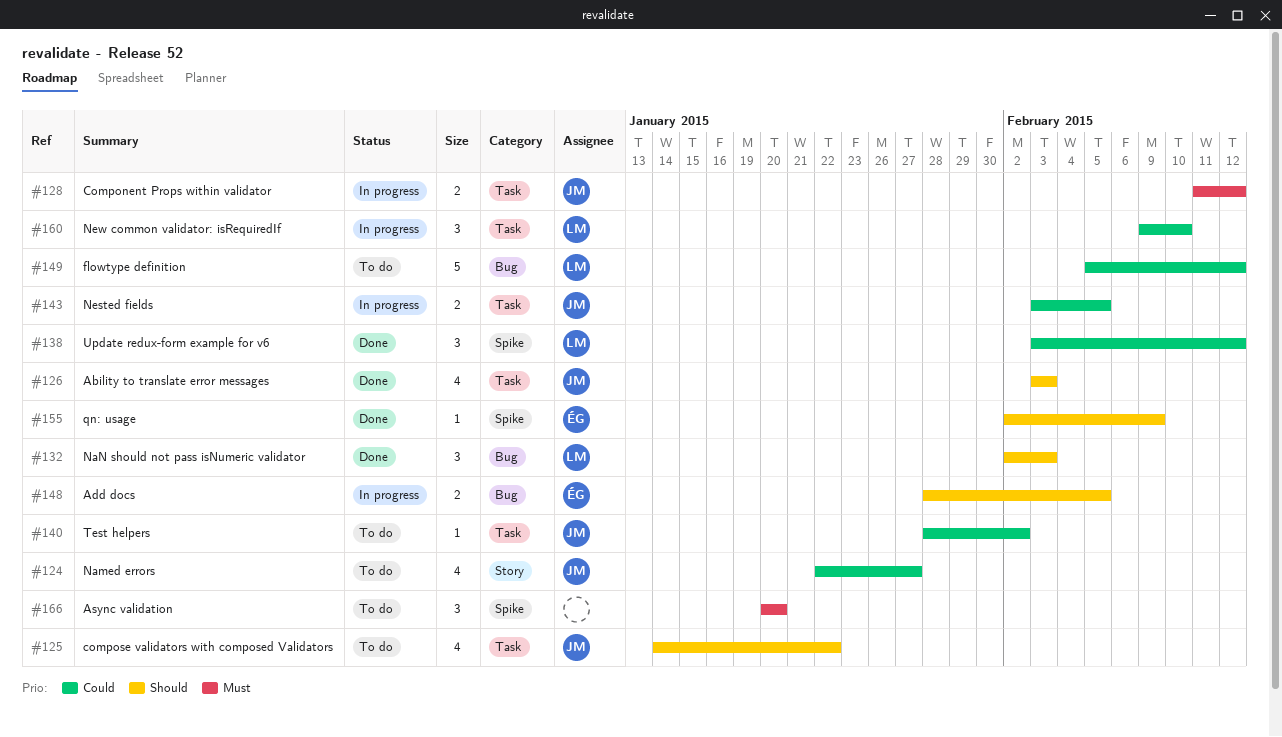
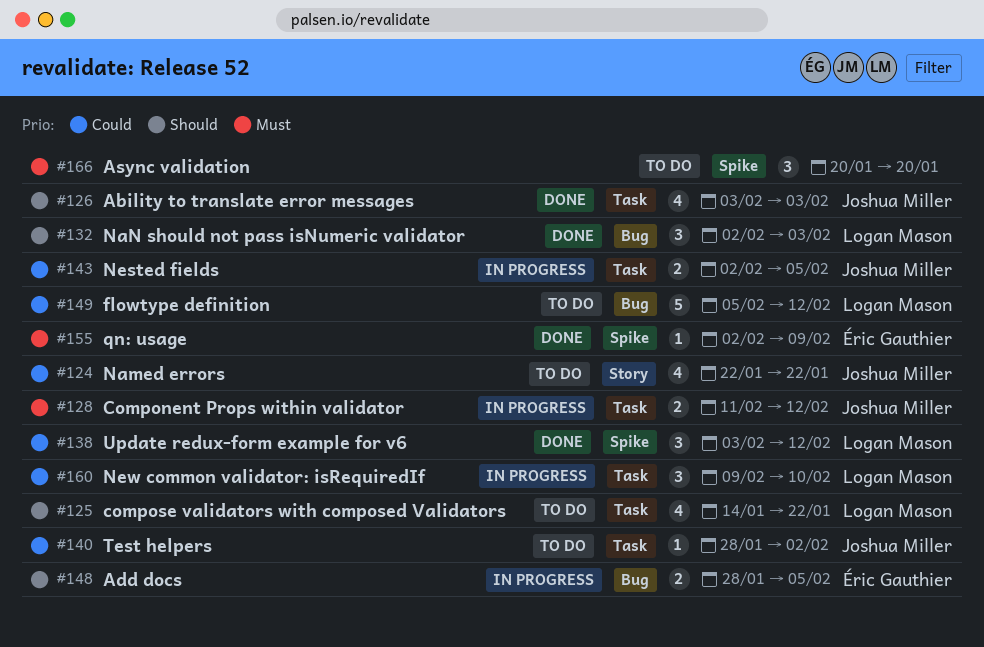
#124, due: Jan 27 -> Jan 22
#125, owner: Joshua Miller -> Logan Mason
#143, start: Feb 3 -> Feb 2
#155, priority: Should -> Must

